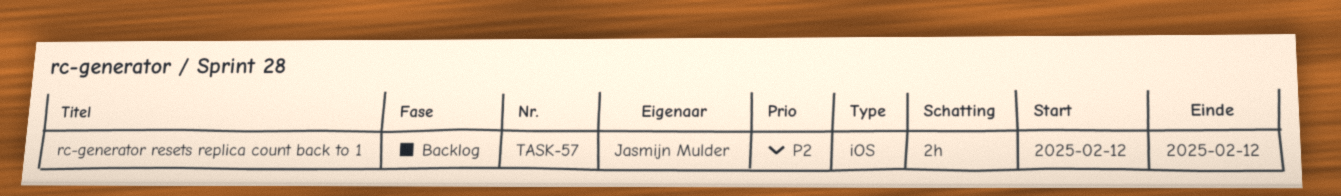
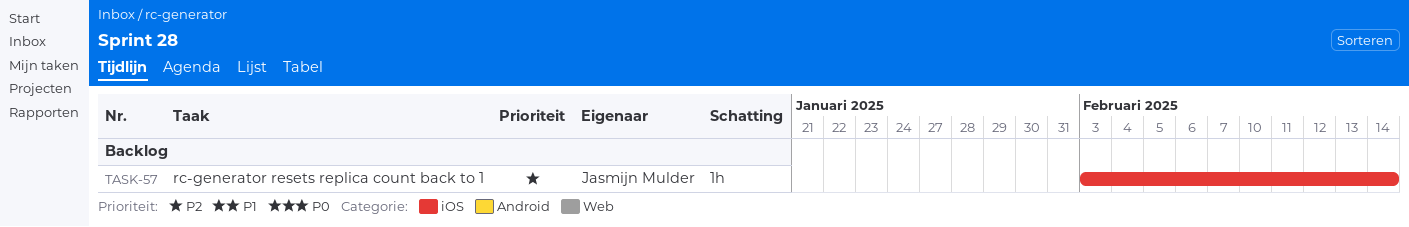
TASK-57, estimate: 2h -> 1h
TASK-57, start: Feb 12 -> Feb 3
TASK-57, due: Feb 12 -> Feb 14

